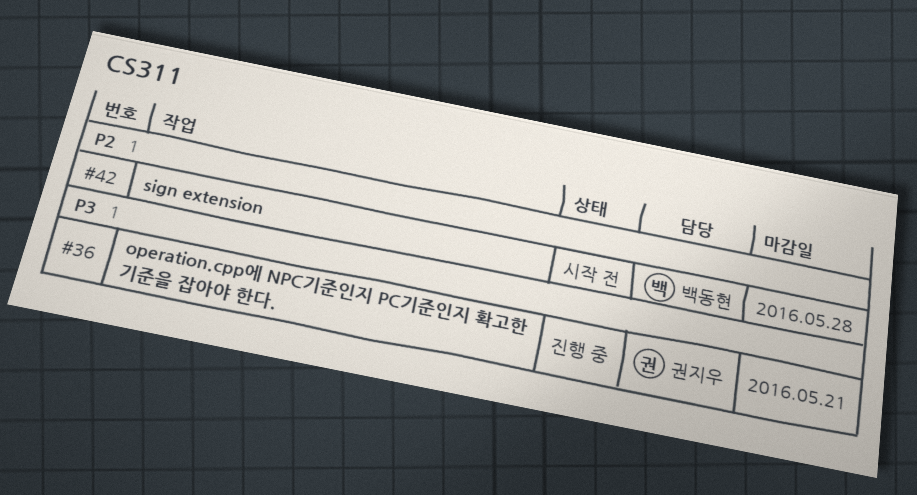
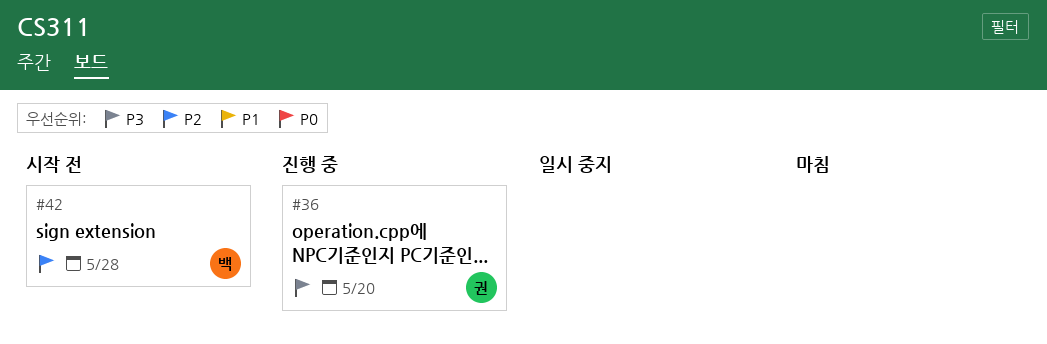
#36, due: May 21 -> May 20

